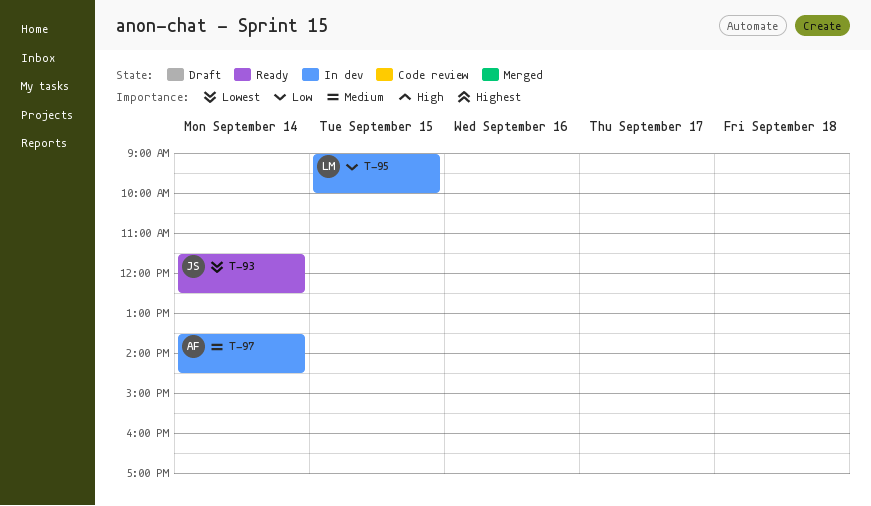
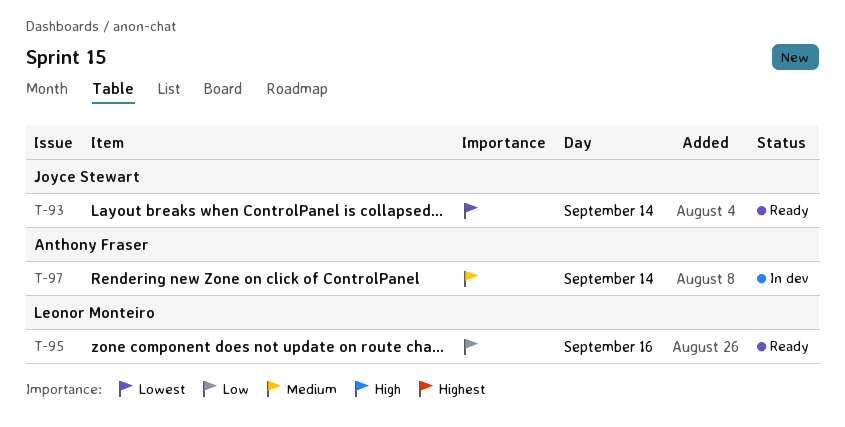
T-95, status: In dev -> Ready
T-95, day: Sep 15 -> Sep 16

